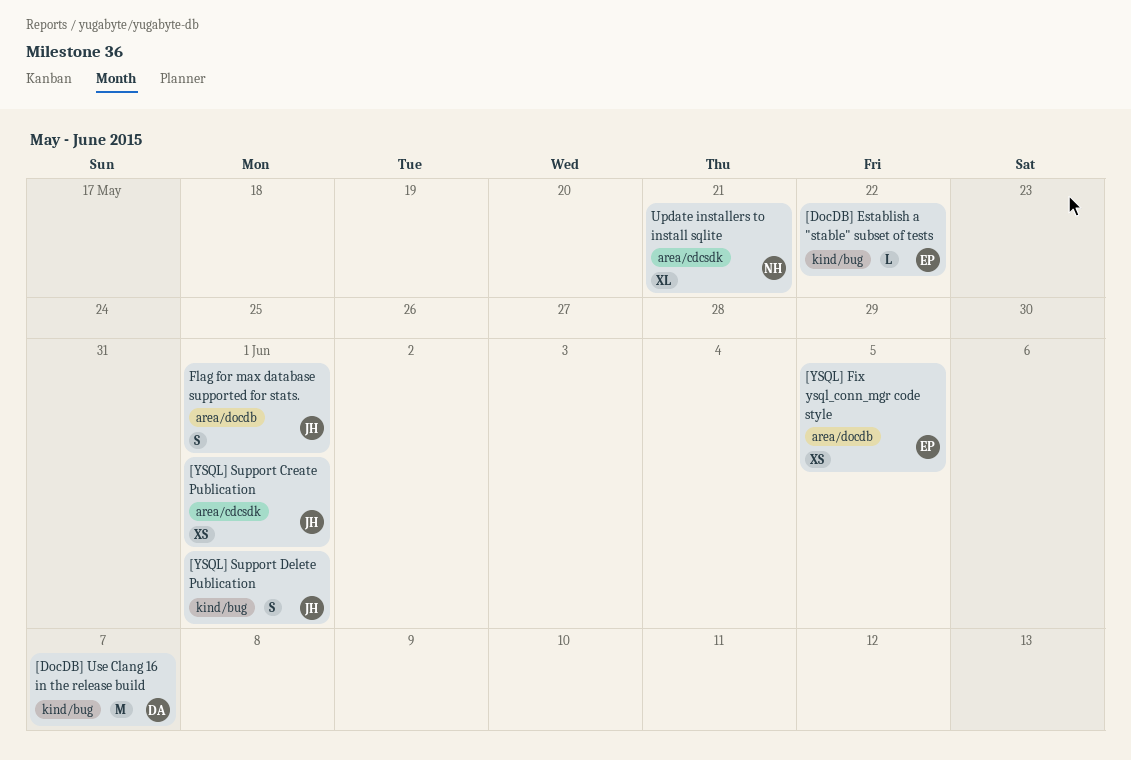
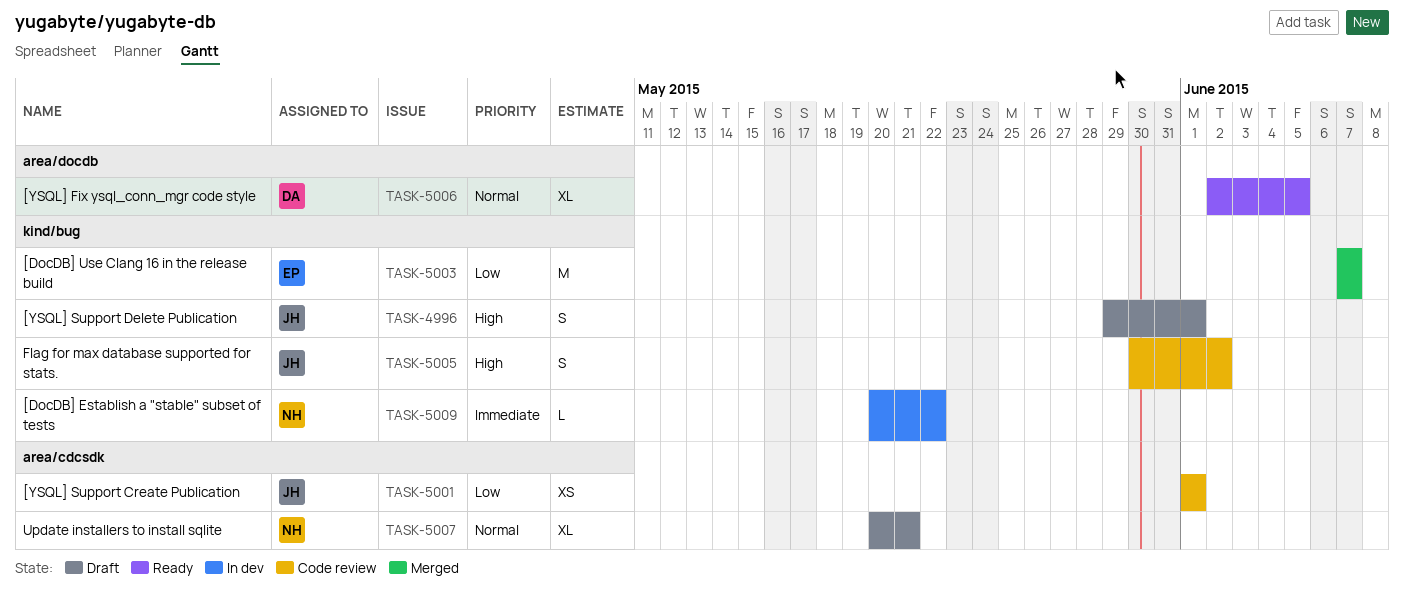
[DocDB] Establish a "stable" subset of tests, owner: EP -> NH
[DocDB] Use Clang 16 in the release build, owner: DA -> EP
[YSQL] Fix ysql_conn_mgr code style, owner: EP -> DA
[YSQL] Fix ysql_conn_mgr code style, estimate: XS -> XL
Flag for max database supported for stats., label: area/docdb -> kind/bug
Flag for max database supported for stats., due: Jun 1 -> Jun 2

